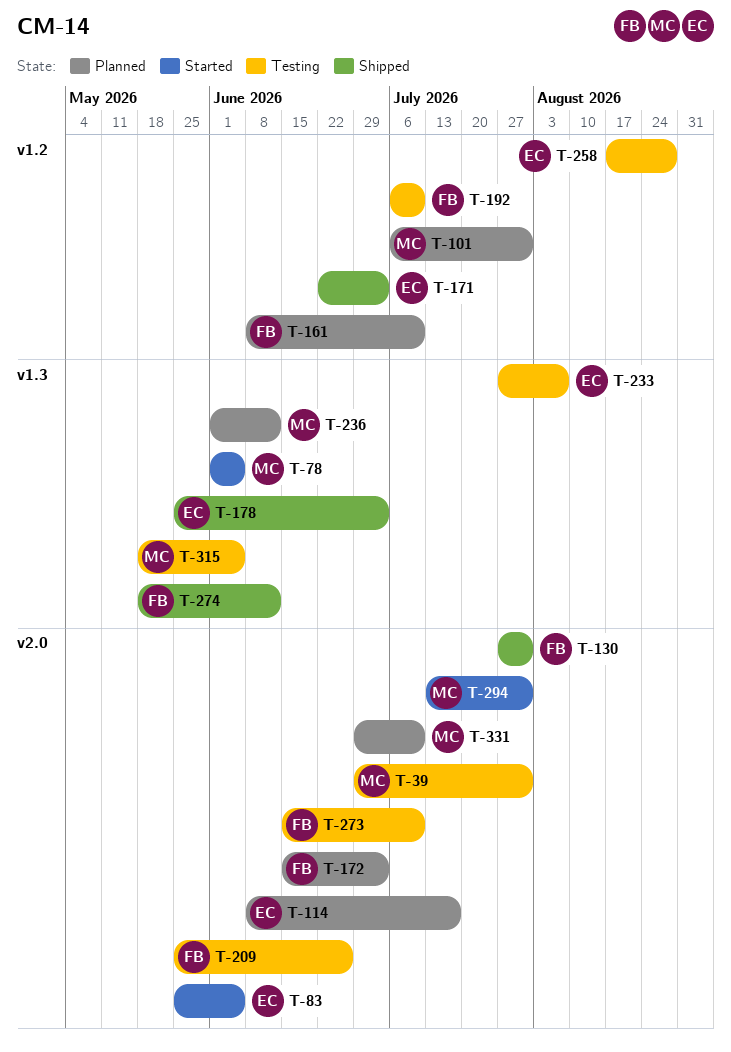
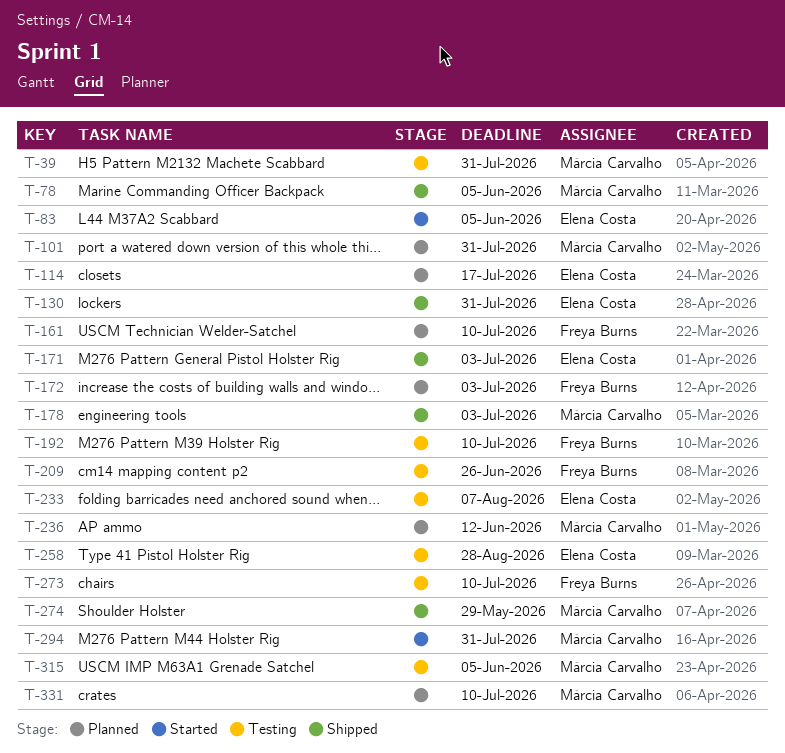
T-78, status: Started -> Shipped
T-130, owner: Freya Burns -> Elena Costa
T-178, owner: Elena Costa -> Márcia Carvalho
T-274, owner: Freya Burns -> Márcia Carvalho
T-274, due: Jun 12 -> May 29

